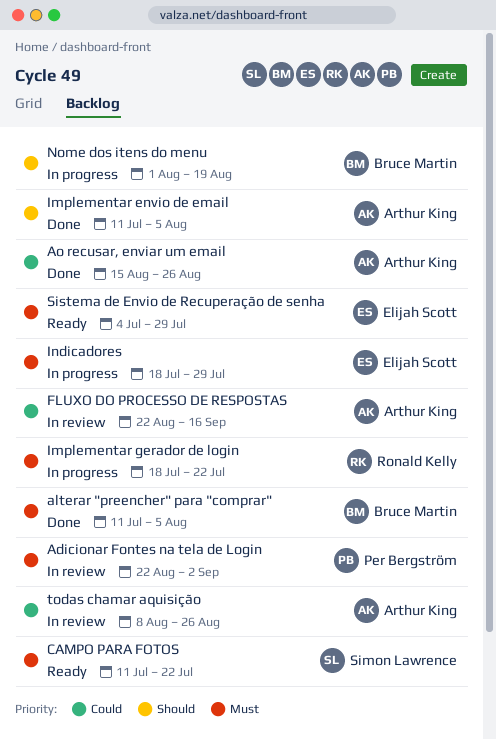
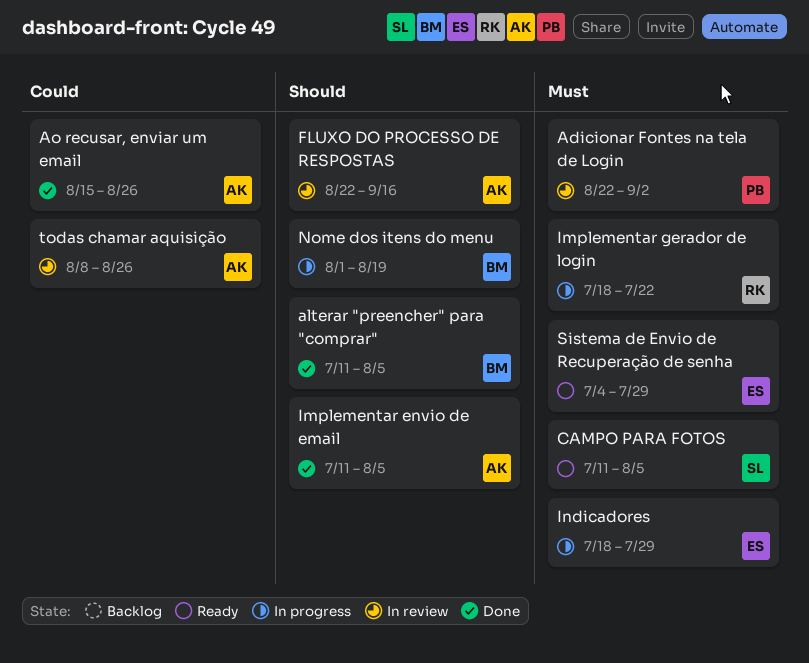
alterar "preencher" para "comprar", priority: Must -> Should
CAMPO PARA FOTOS, due: Jul 22 -> Aug 5
FLUXO DO PROCESSO DE RESPOSTAS, priority: Could -> Should

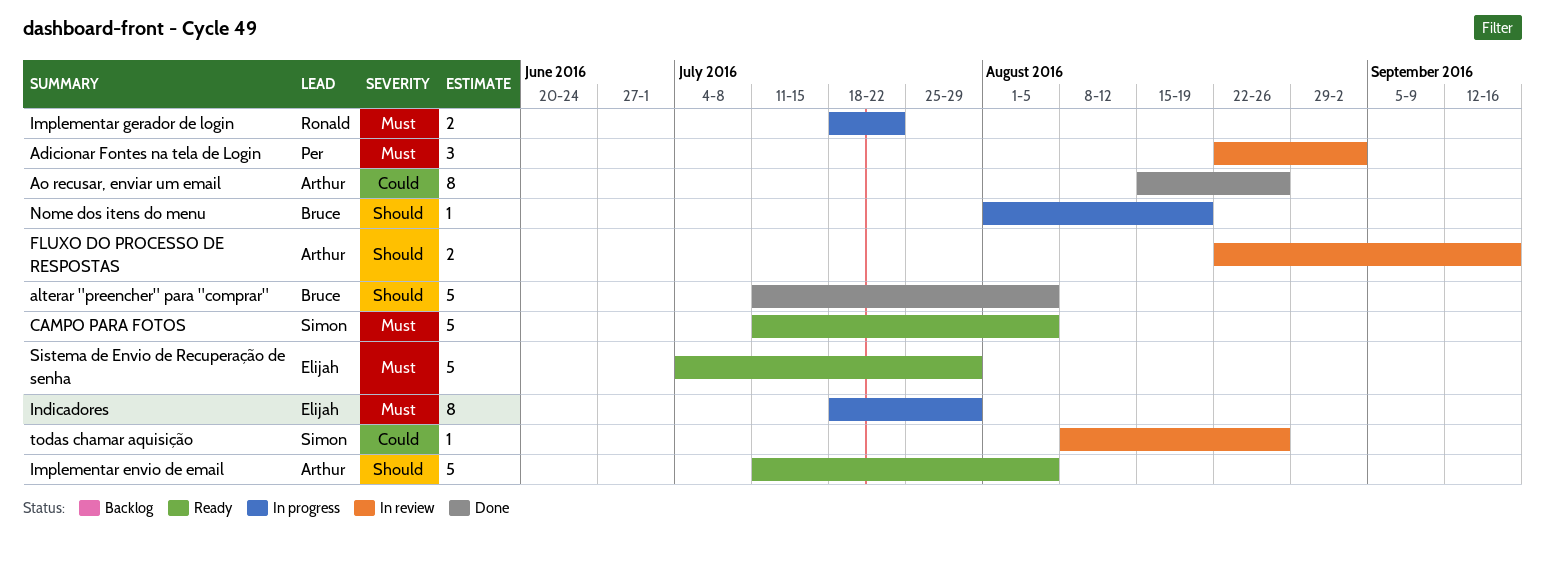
Implementar envio de email, status: Done -> Ready
todas chamar aquisição, owner: Arthur -> Simon

